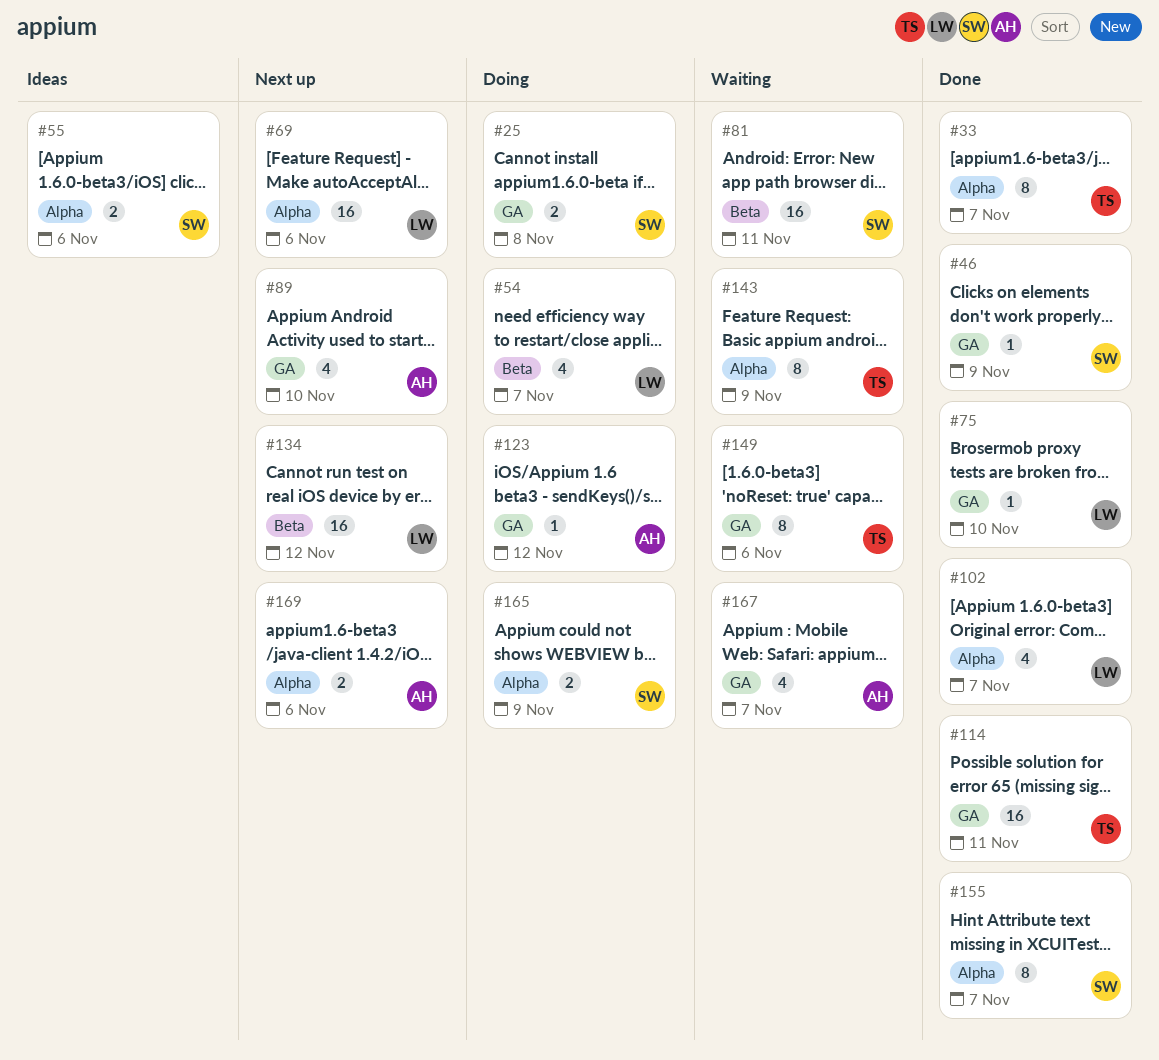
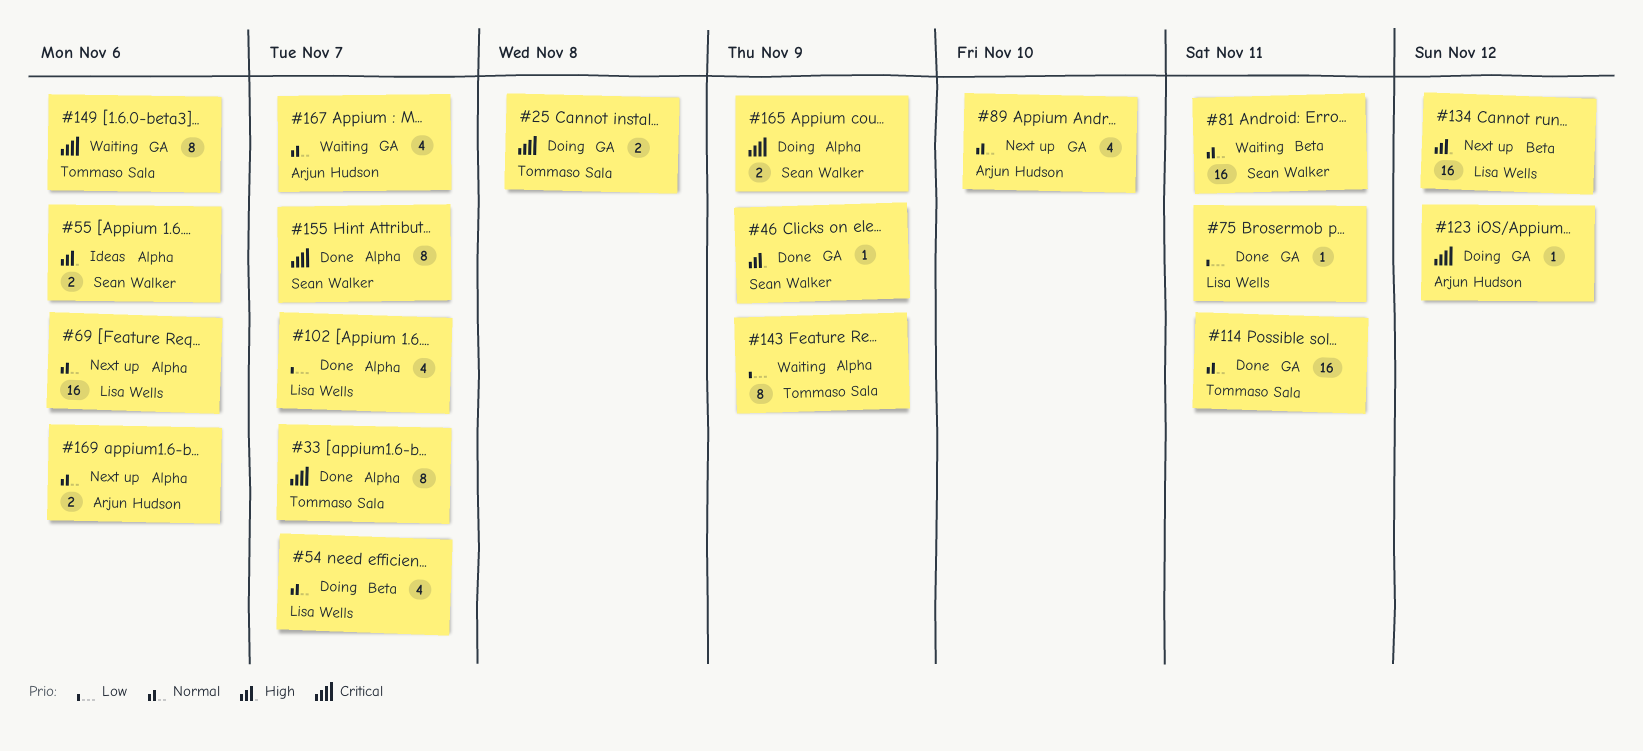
#25, owner: Sean Walker -> Tommaso Sala
#75, due: Nov 10 -> Nov 11

